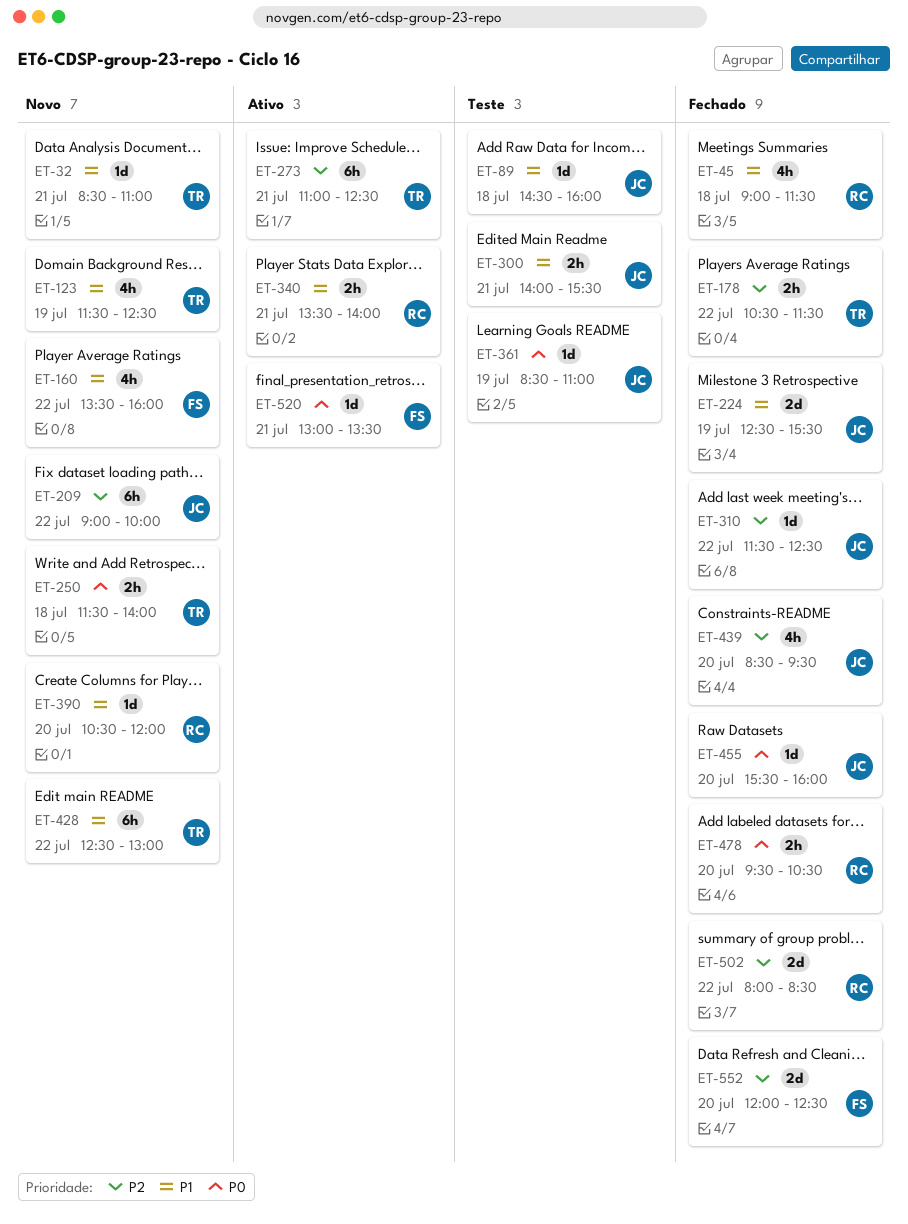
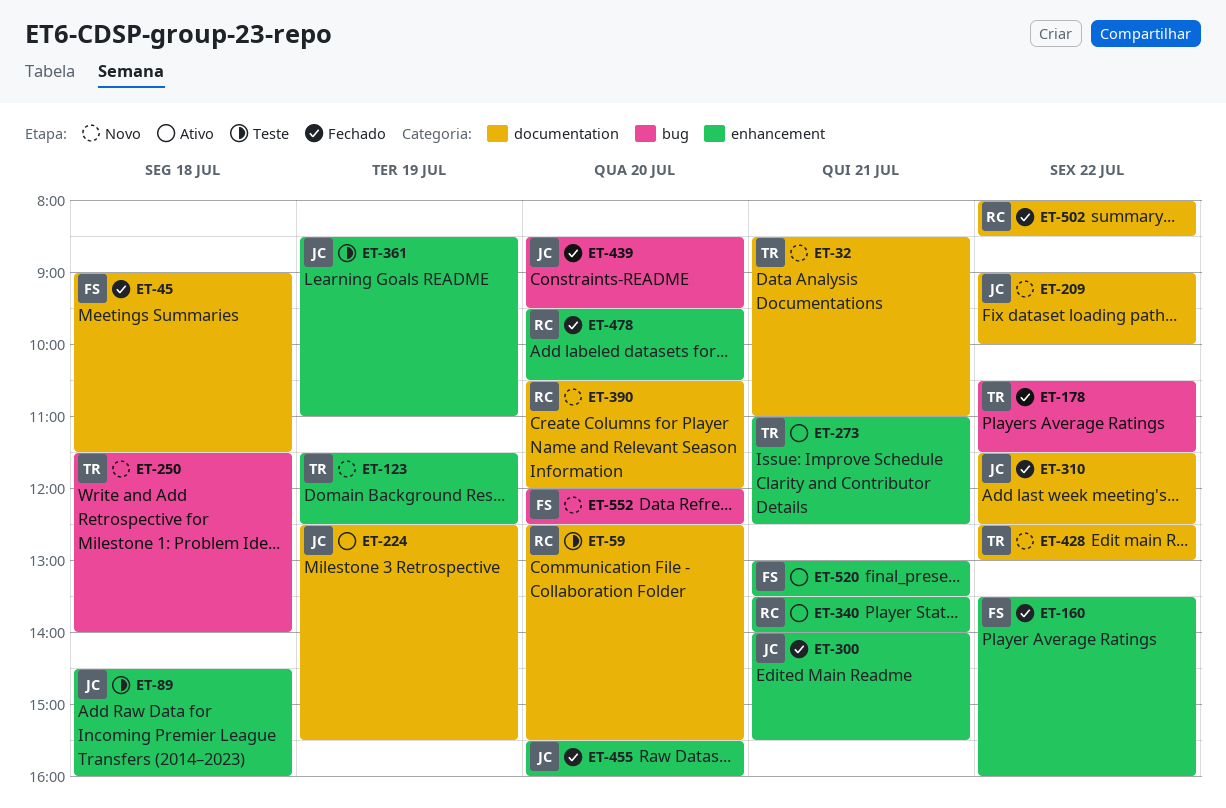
ET-45, owner: RC -> FS
ET-59: none -> present
ET-160, status: Novo -> Fechado
ET-224, status: Fechado -> Ativo
ET-300, status: Teste -> Fechado
ET-552, status: Fechado -> Novo

